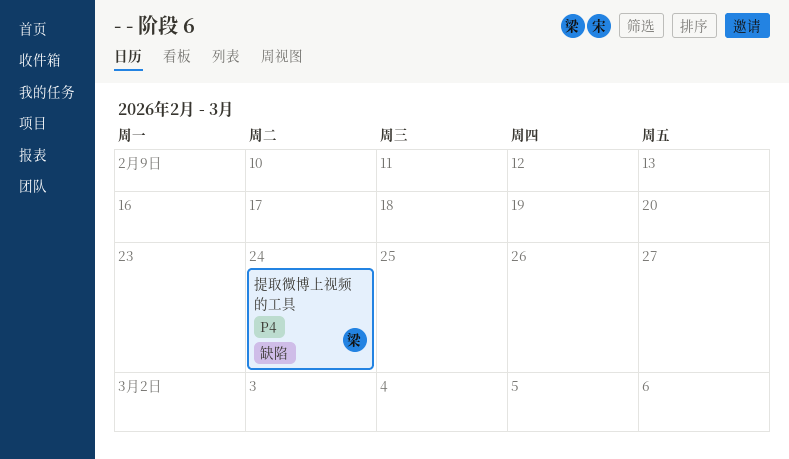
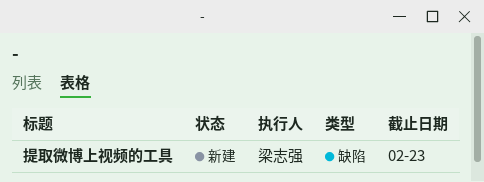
提取微博上视频的工具, due: Feb 24 -> Feb 23

